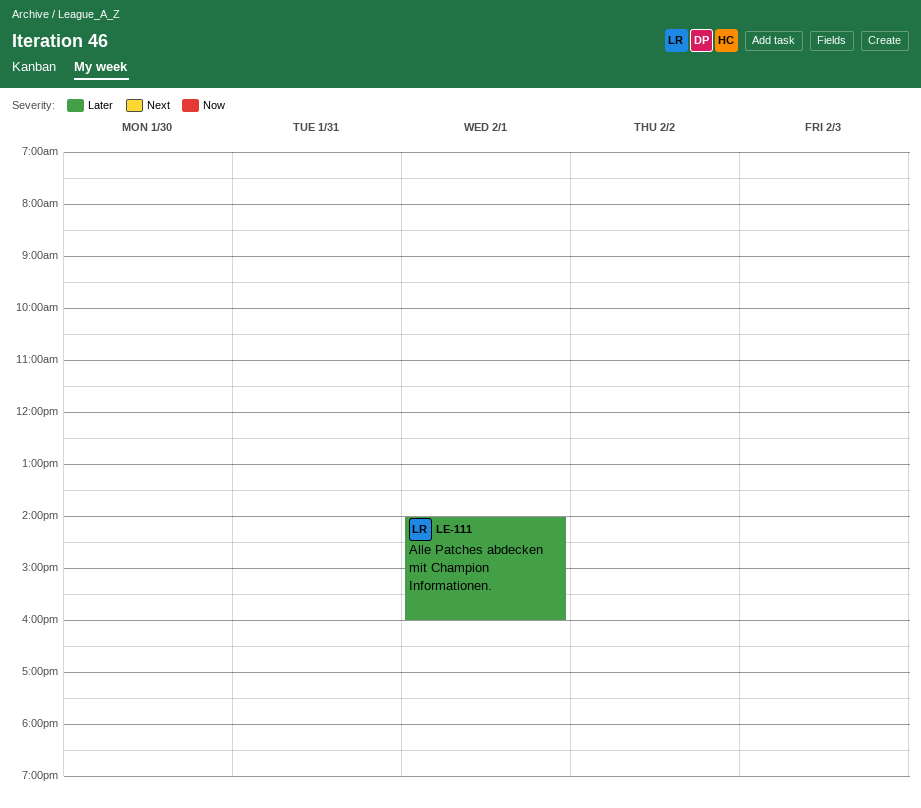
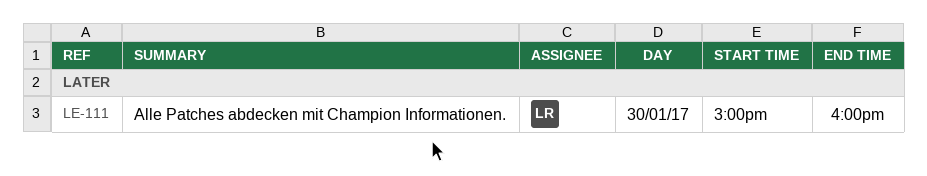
LE-111, day: Feb 1 -> Jan 30
LE-111, begins: 14:00 -> 15:00

